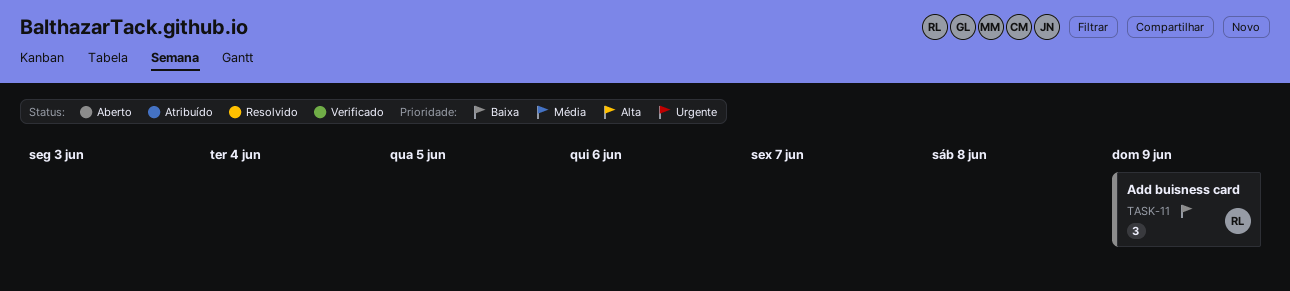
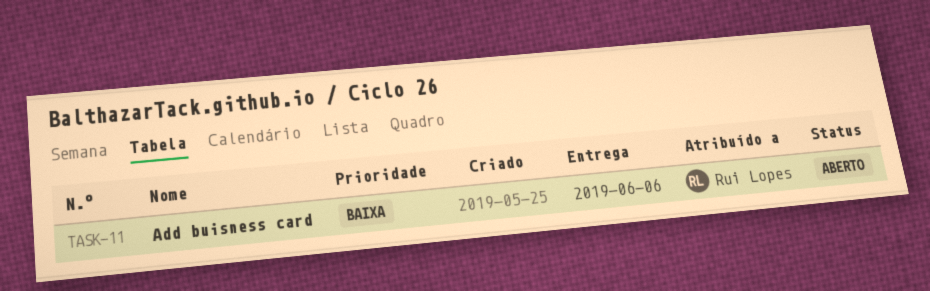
TASK-11, due: Jun 9 -> Jun 6

